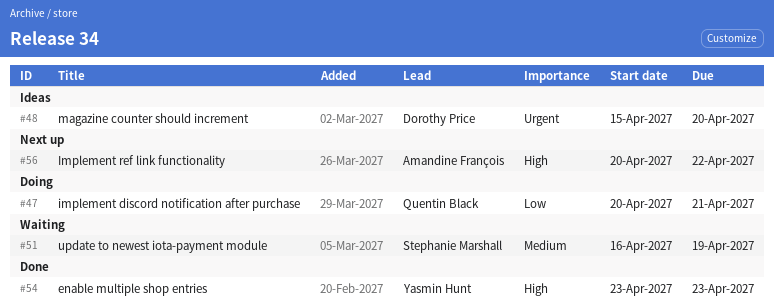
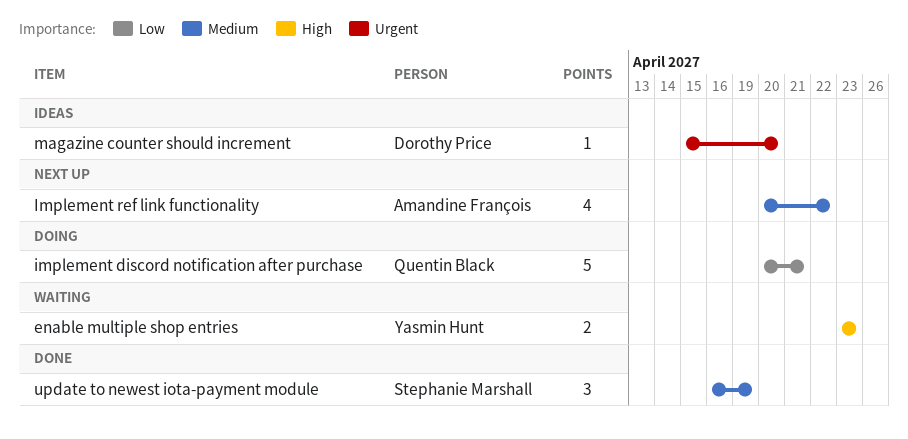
enable multiple shop entries, status: Done -> Waiting
Implement ref link functionality, priority: High -> Medium
update to newest iota-payment module, status: Waiting -> Done

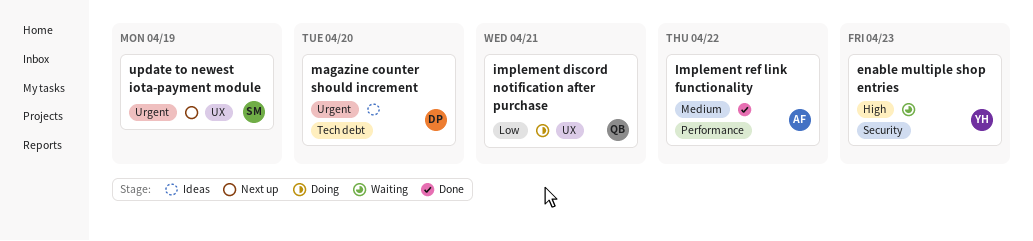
Implement ref link functionality, status: Next up -> Done
update to newest iota-payment module, status: Done -> Next up
update to newest iota-payment module, priority: Medium -> Urgent

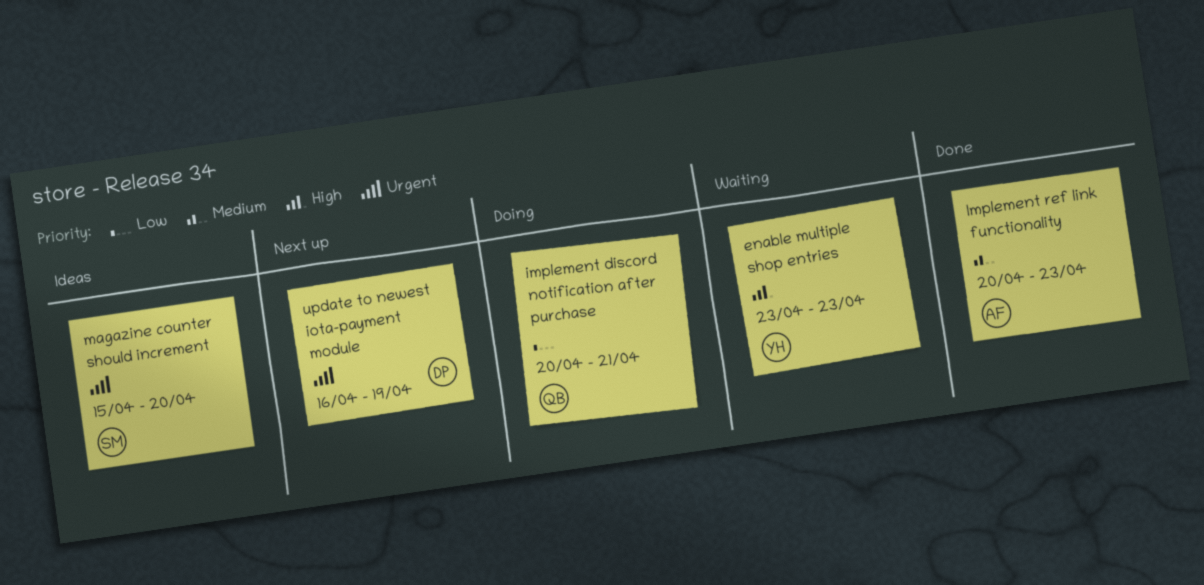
Implement ref link functionality, due: Apr 22 -> Apr 23
magazine counter should increment, owner: DP -> SM
update to newest iota-payment module, owner: SM -> DP

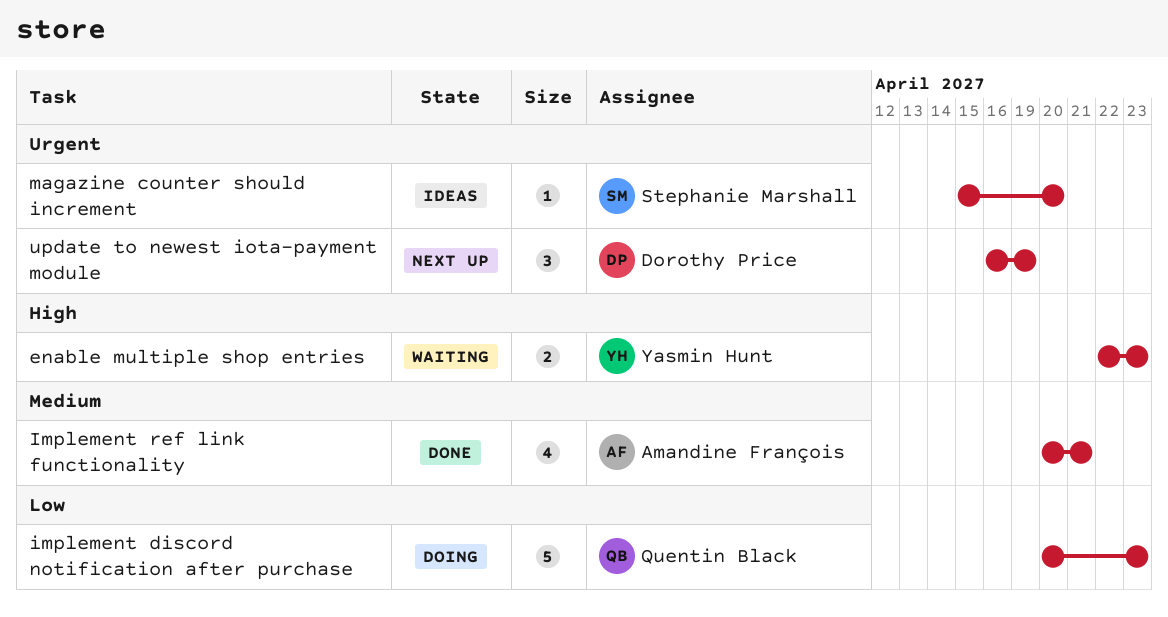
enable multiple shop entries, start: Apr 23 -> Apr 22
implement discord notification after purchase, due: Apr 21 -> Apr 23
Implement ref link functionality, due: Apr 23 -> Apr 21

